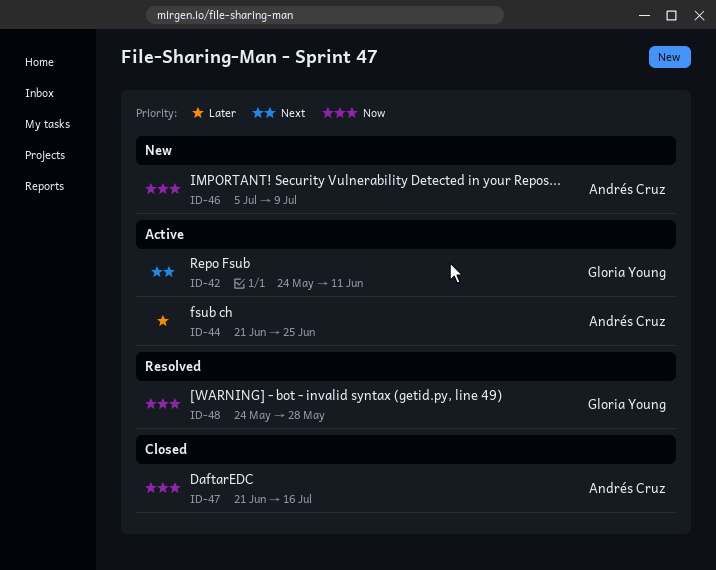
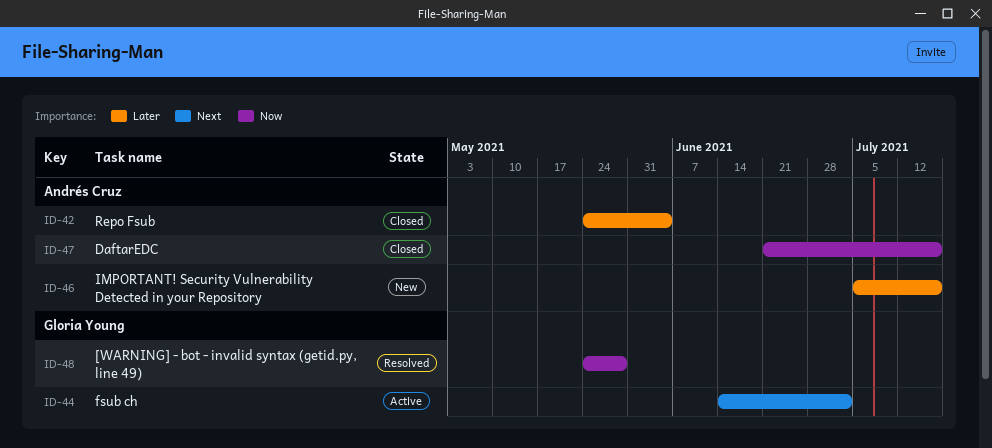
ID-42, status: Active -> Closed
ID-42, owner: Gloria Young -> Andrés Cruz
ID-42, priority: Next -> Later
ID-42, due: Jun 11 -> Jun 4
ID-44, owner: Andrés Cruz -> Gloria Young
ID-44, priority: Later -> Next
ID-44, start: Jun 21 -> Jun 14
ID-44, due: Jun 25 -> Jul 2
ID-46, priority: Now -> Later
ID-46, due: Jul 9 -> Jul 16

